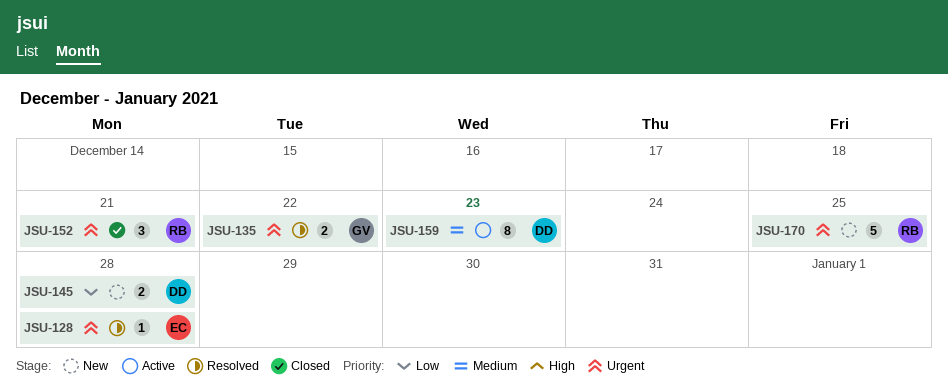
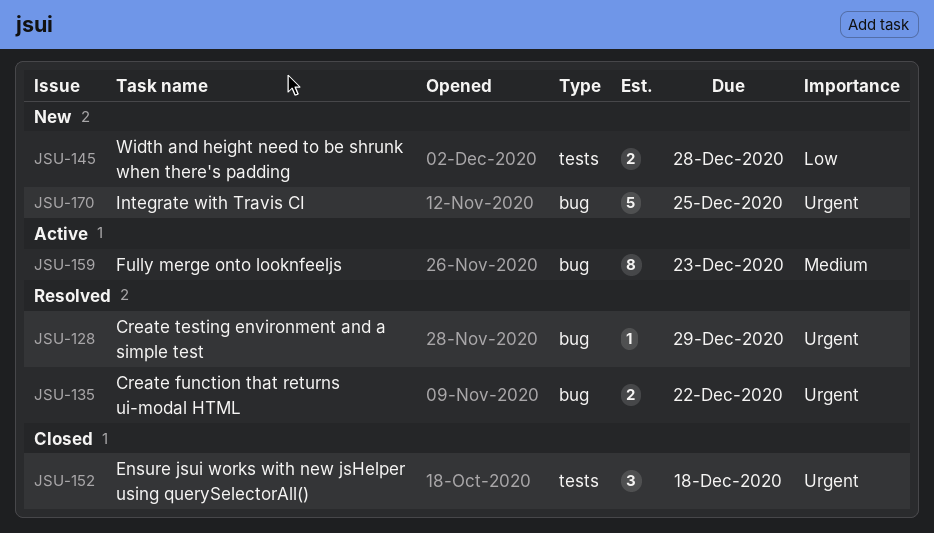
JSU-128, due: Dec 28 -> Dec 29
JSU-152, due: Dec 21 -> Dec 18

